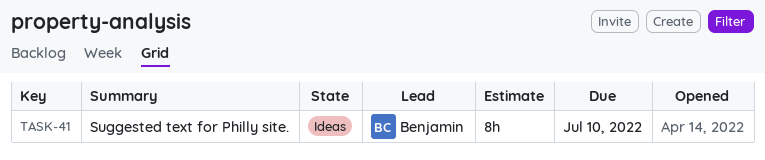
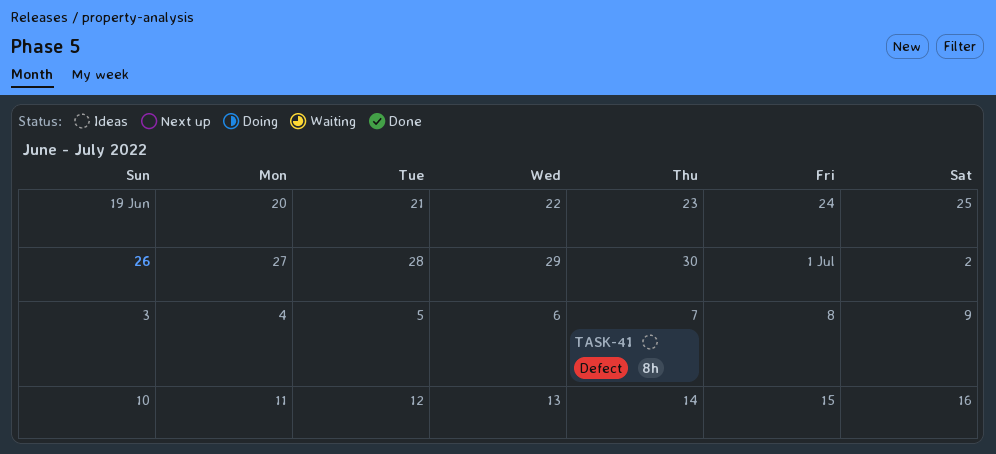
TASK-41, due: Jul 10 -> Jul 7

